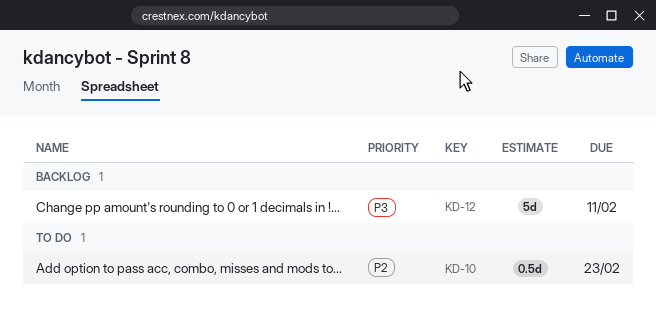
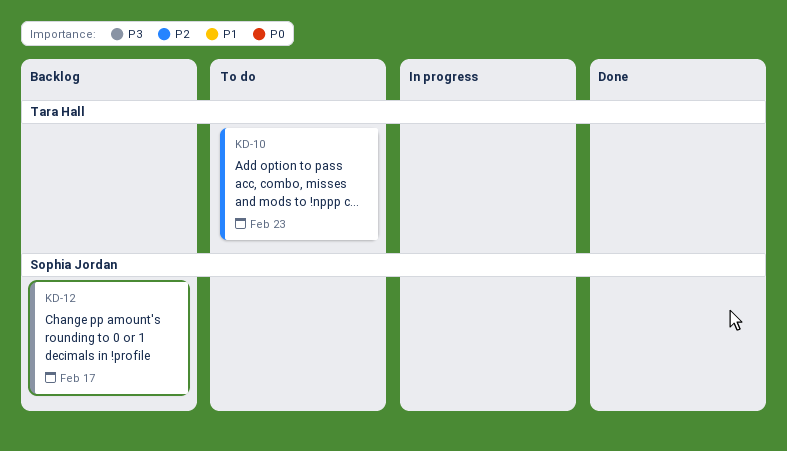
KD-12, due: Feb 11 -> Feb 17

